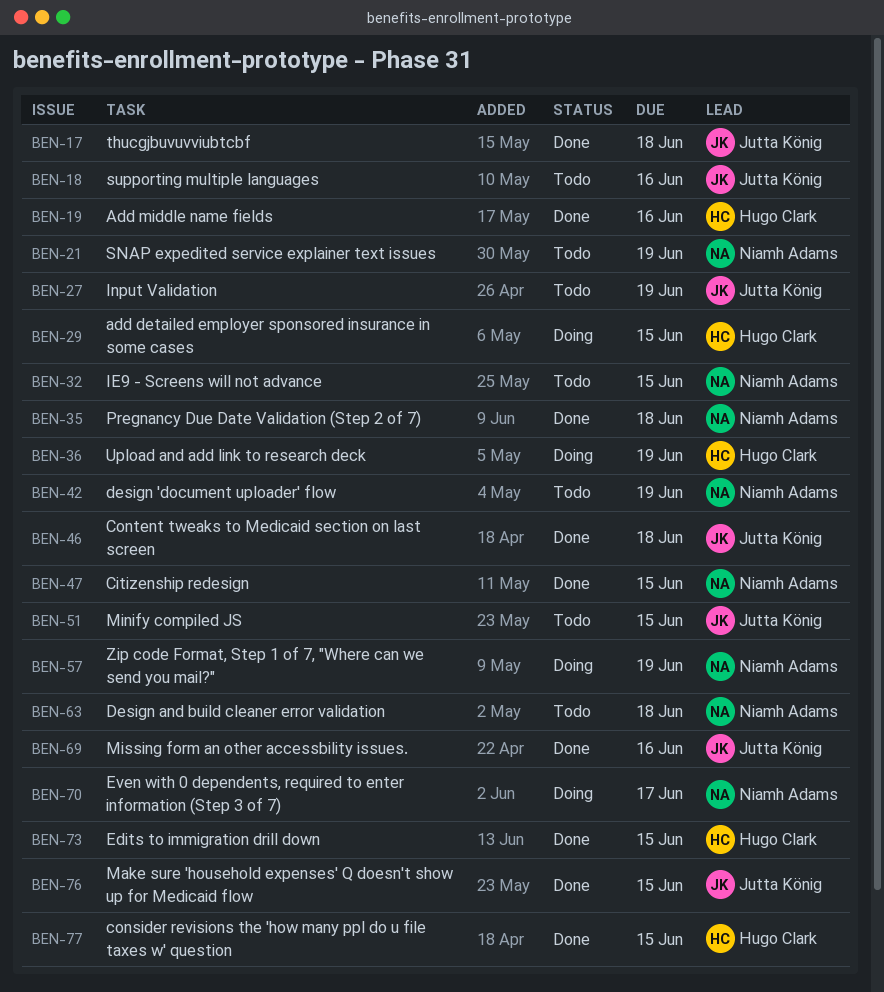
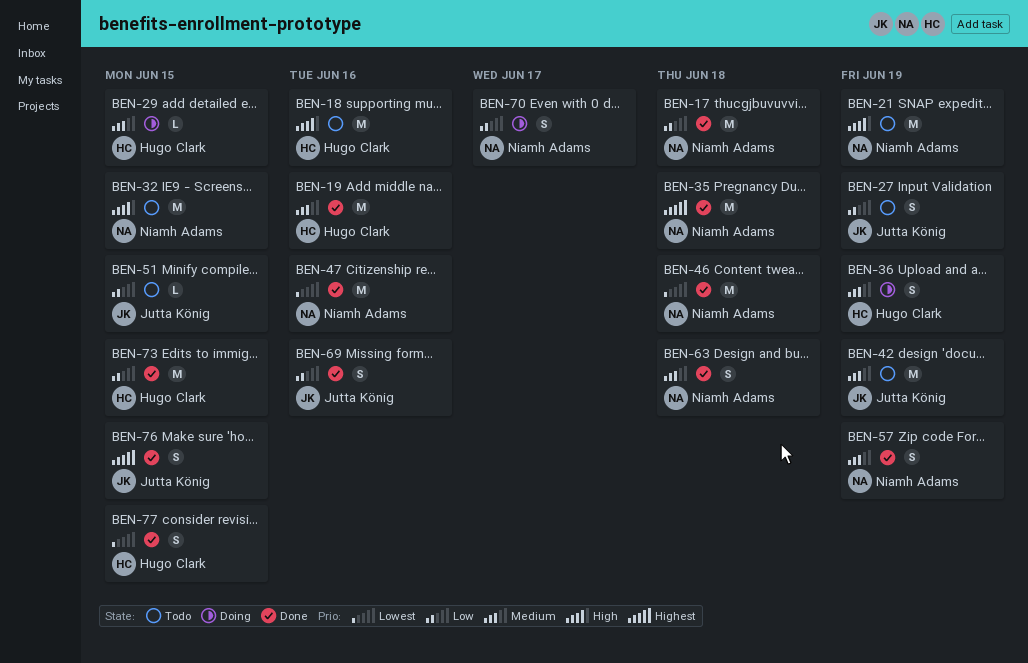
BEN-17, owner: Jutta König -> Niamh Adams
BEN-18, owner: Jutta König -> Hugo Clark
BEN-42, owner: Niamh Adams -> Jutta König
BEN-46, owner: Jutta König -> Niamh Adams
BEN-47, due: Jun 15 -> Jun 16
BEN-57, status: Doing -> Done
BEN-63, status: Todo -> Done

